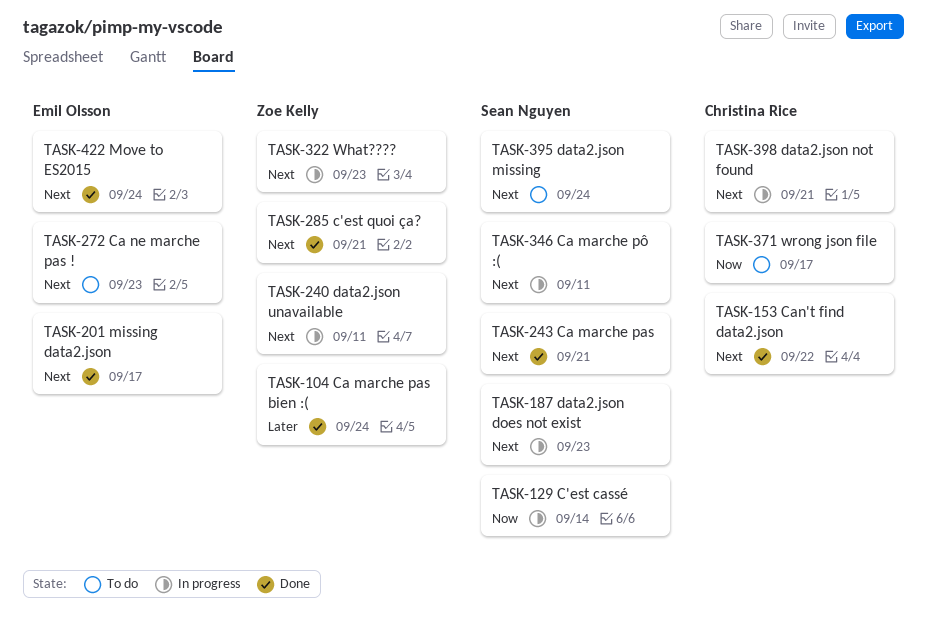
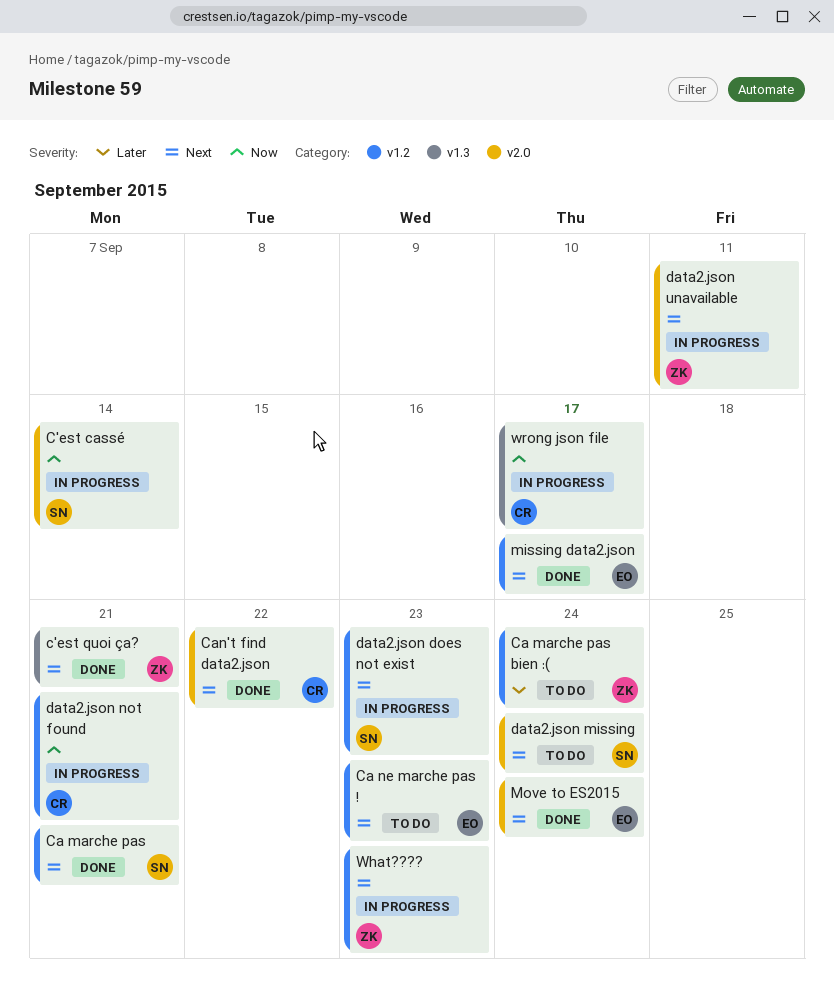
Ca marche pas bien :(, status: Done -> To do
Ca marche pô :(: present -> none
data2.json not found, priority: Next -> Now
wrong json file, status: To do -> In progress

